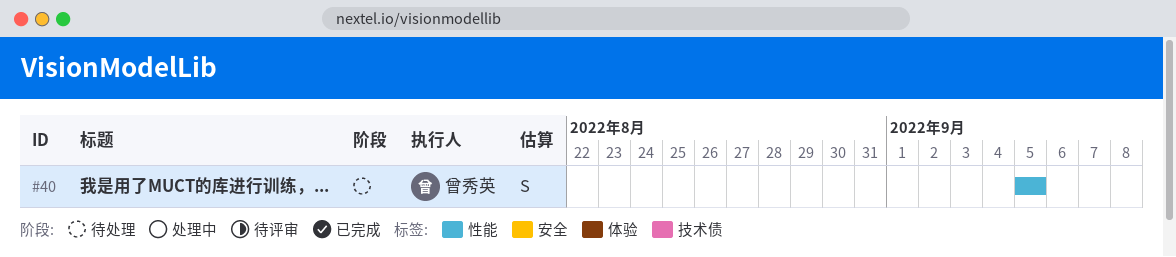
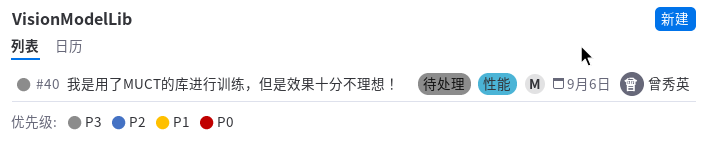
#40, estimate: S -> M
#40, due: Sep 5 -> Sep 6

